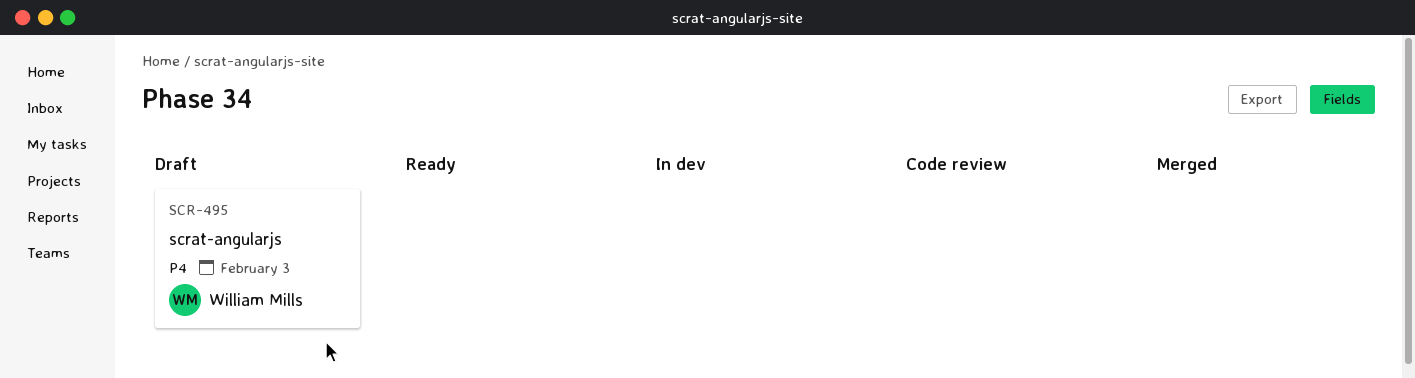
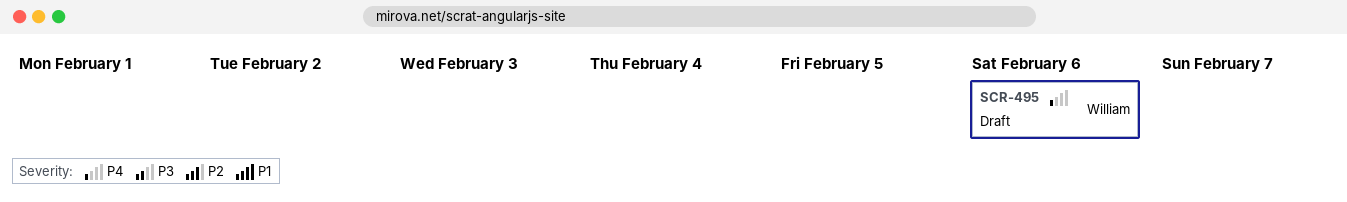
SCR-495, due: Feb 3 -> Feb 6

